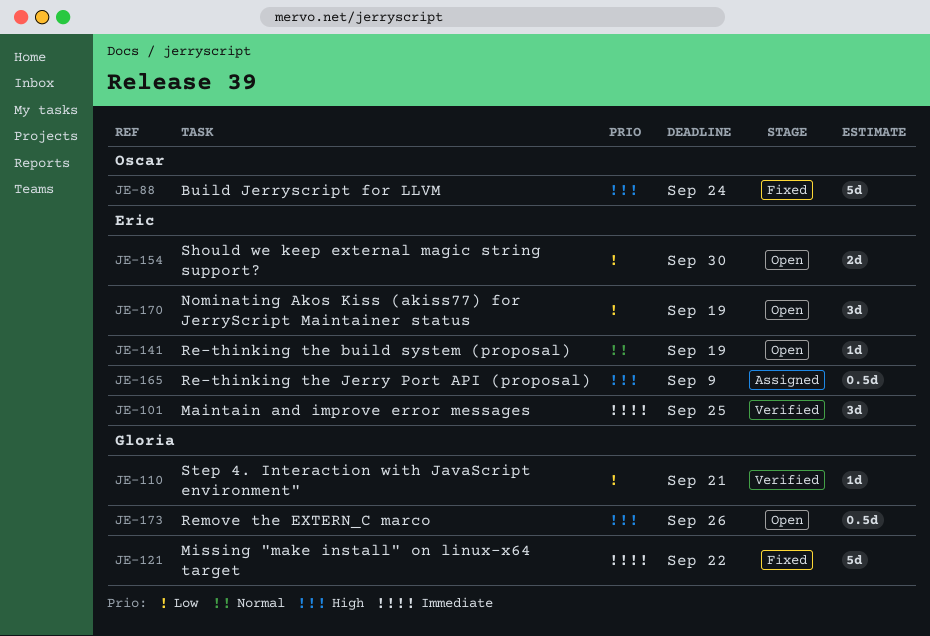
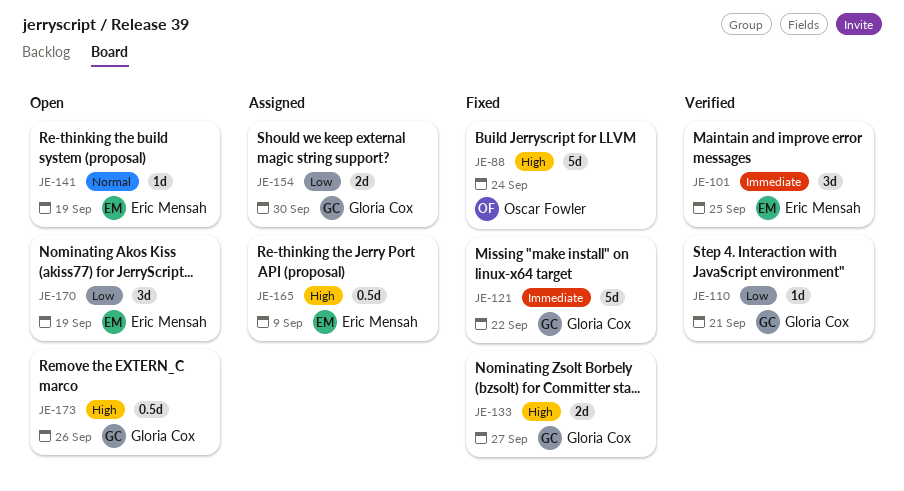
JE-133: none -> present
JE-154, status: Open -> Assigned
JE-154, owner: Eric Mensah -> Gloria Cox

